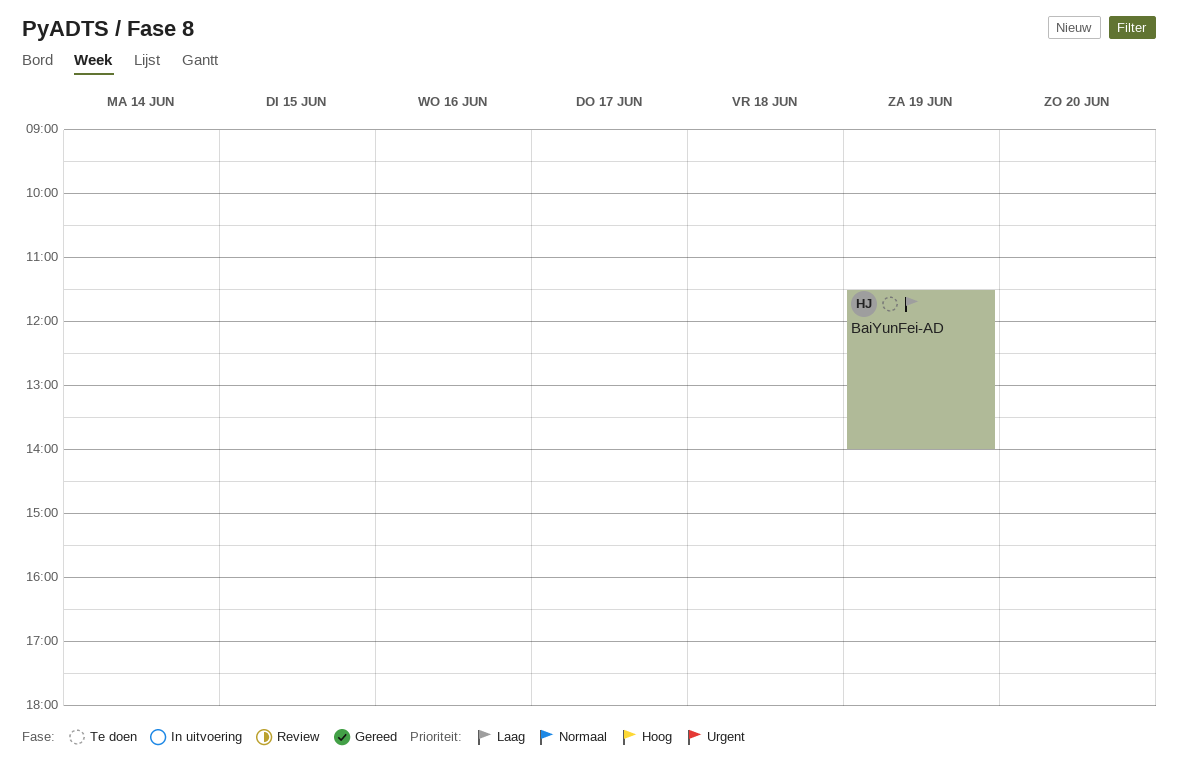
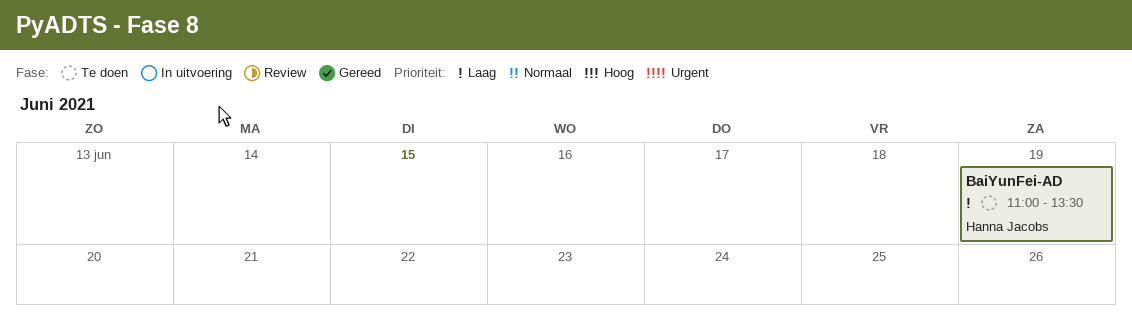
BaiYunFei-AD, begins: 11:30 -> 11:00
BaiYunFei-AD, ends: 14:00 -> 13:30

